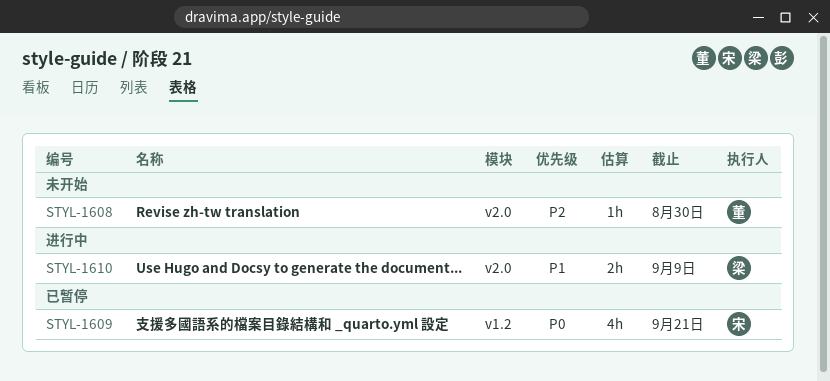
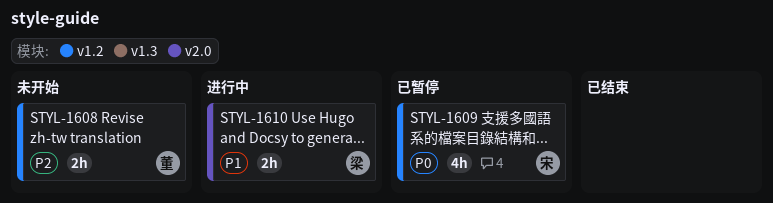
STYL-1608, label: v2.0 -> v1.2
STYL-1608, estimate: 1h -> 2h

